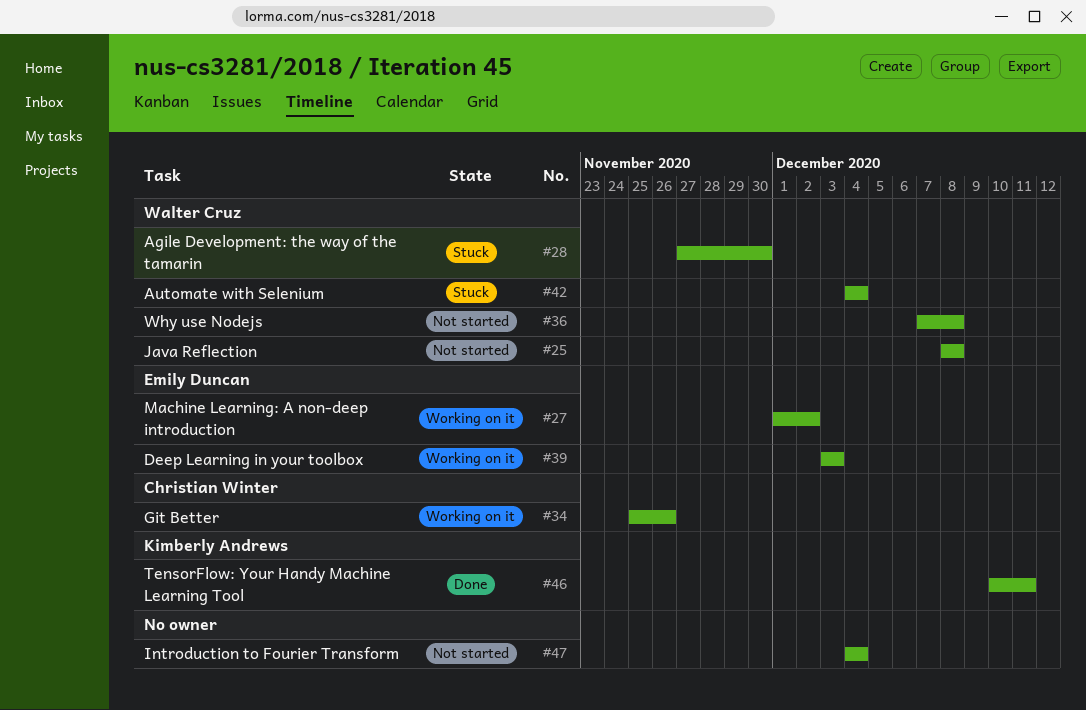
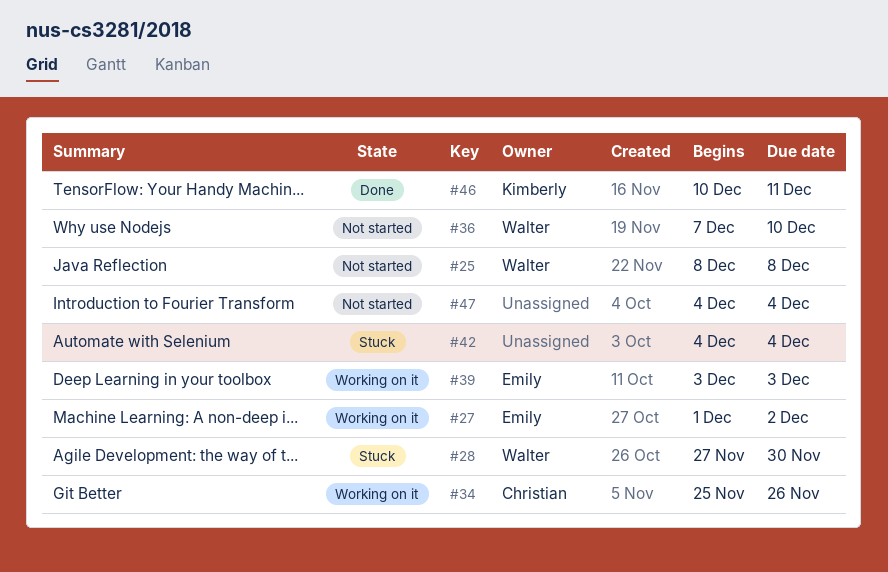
#36, due: Dec 8 -> Dec 10
#42, owner: Walter Cruz -> none

